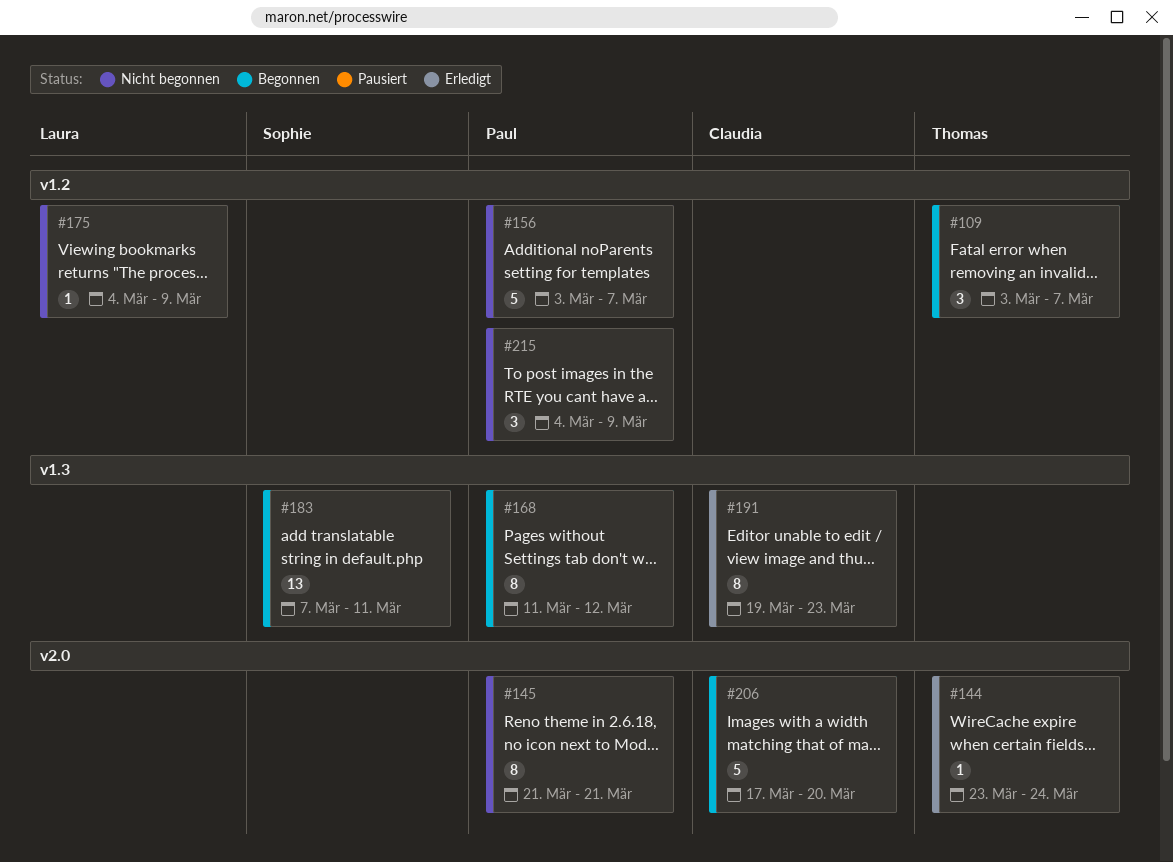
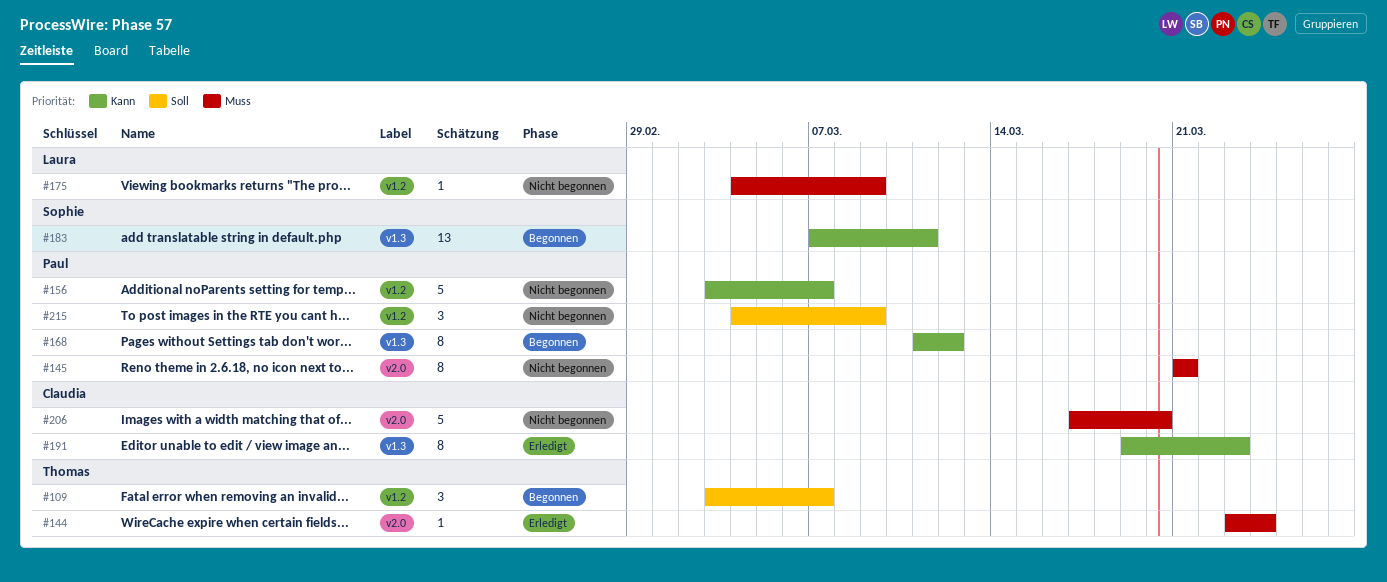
#206, status: Begonnen -> Nicht begonnen

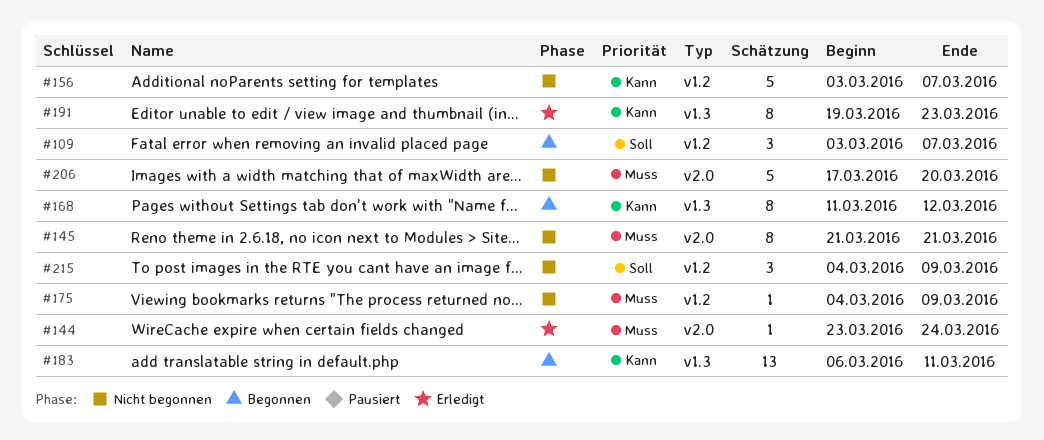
#183, start: Mar 7 -> Mar 6

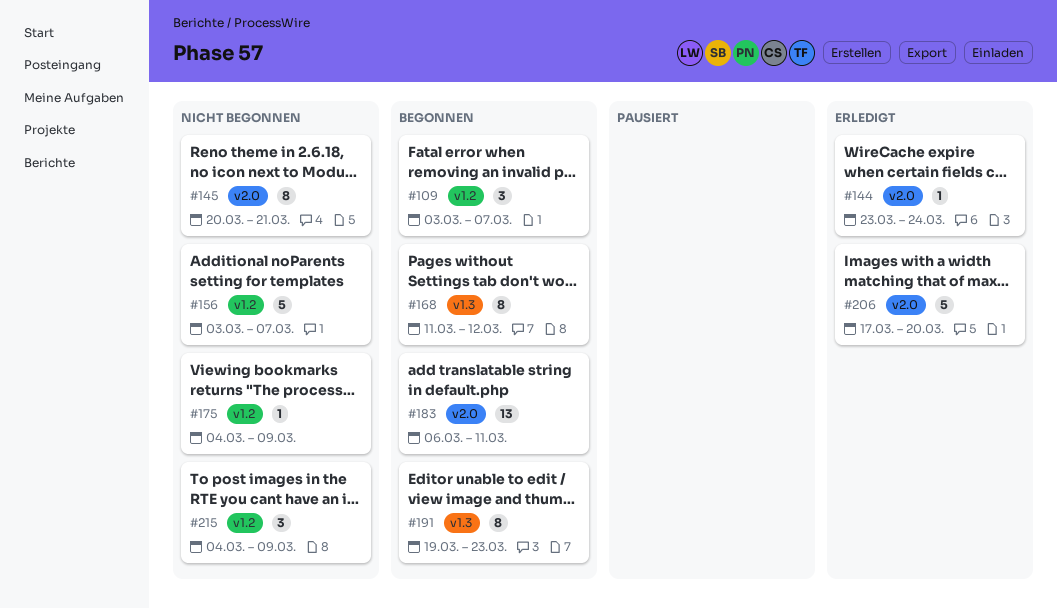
#145, start: Mar 21 -> Mar 20
#183, label: v1.3 -> v2.0
#191, status: Erledigt -> Begonnen
#206, status: Nicht begonnen -> Erledigt

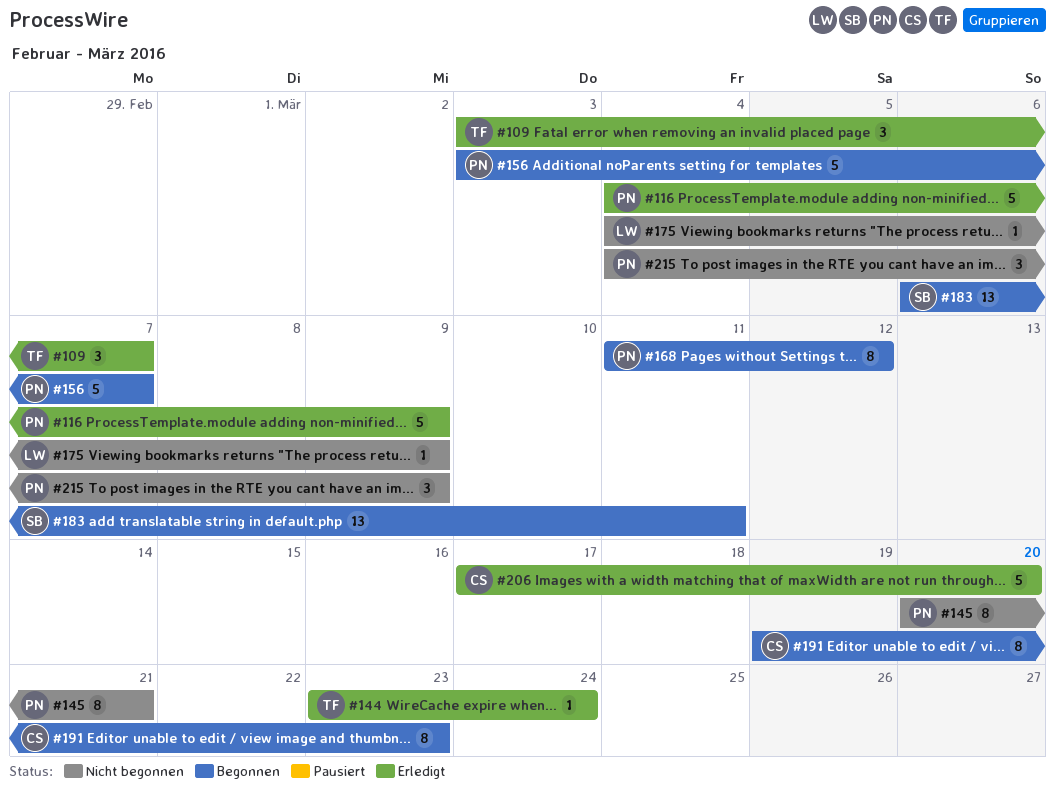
#109, status: Begonnen -> Erledigt
#116: none -> present
#156, status: Nicht begonnen -> Begonnen

